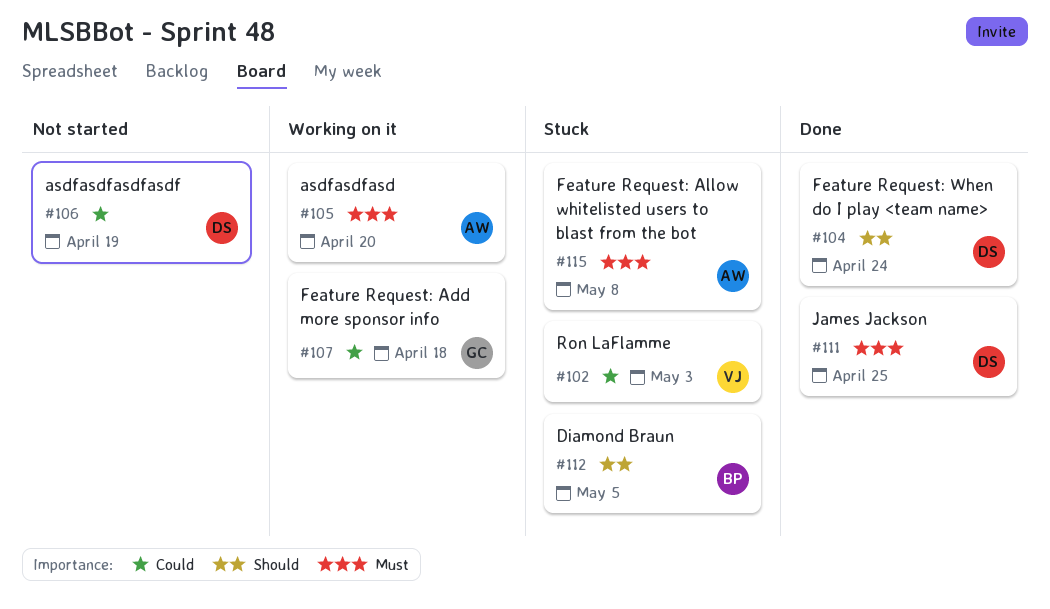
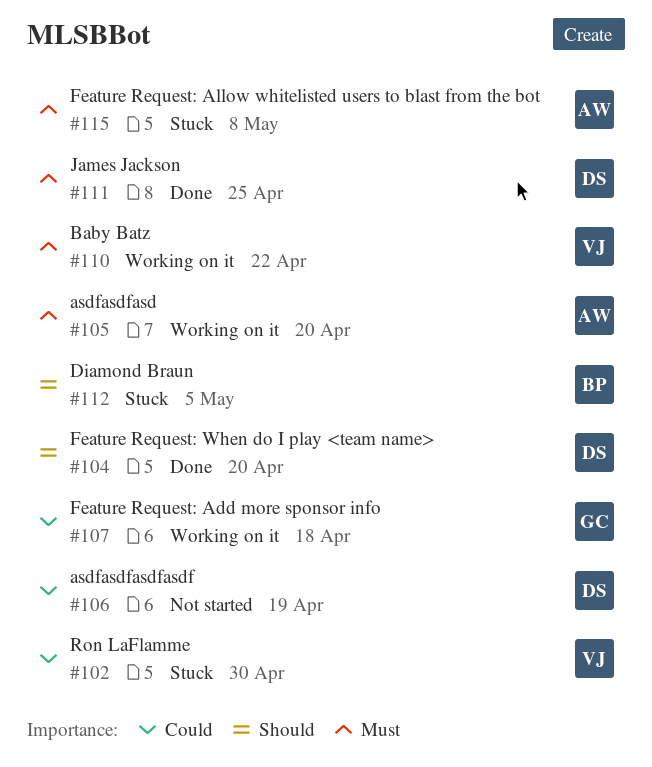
#102, due: May 3 -> Apr 30
#104, due: Apr 24 -> Apr 20
#110: none -> present

